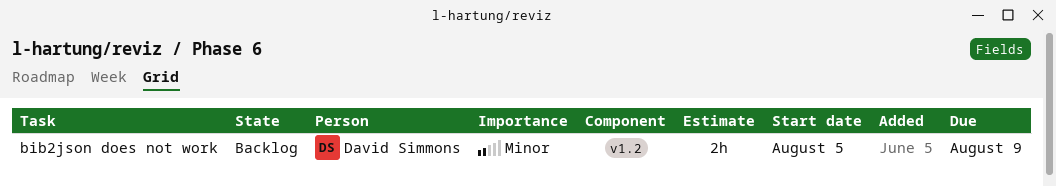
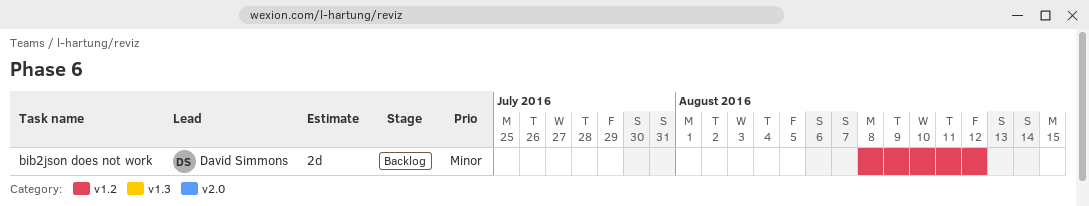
bib2json does not work, estimate: 2h -> 2d
bib2json does not work, start: Aug 5 -> Aug 8
bib2json does not work, due: Aug 9 -> Aug 12

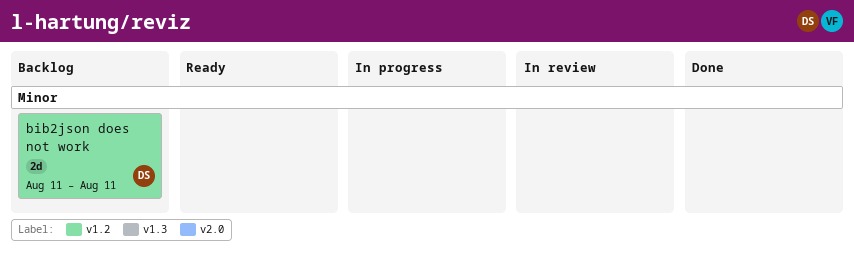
bib2json does not work, start: Aug 8 -> Aug 11
bib2json does not work, due: Aug 12 -> Aug 11

